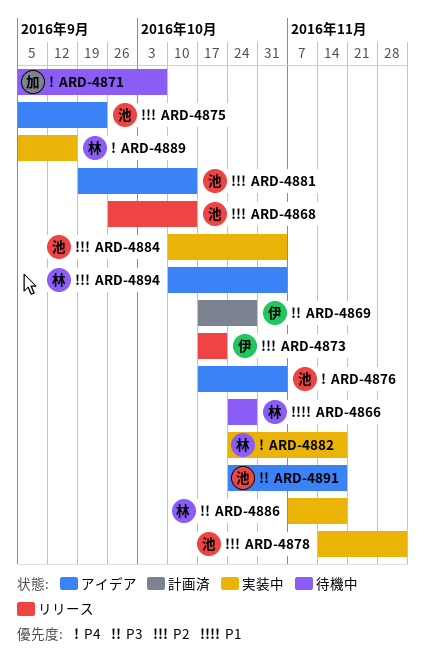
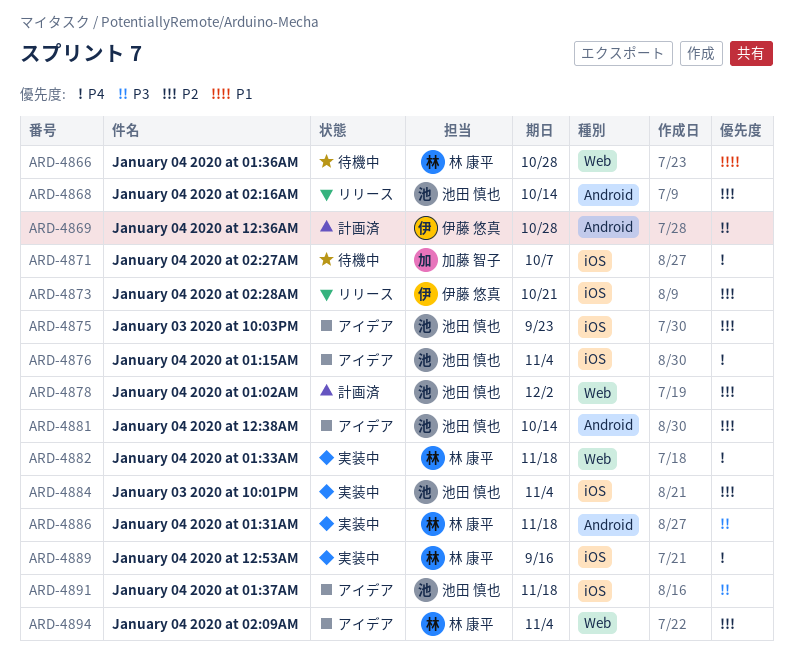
ARD-4878, status: 実装中 -> 計画済

